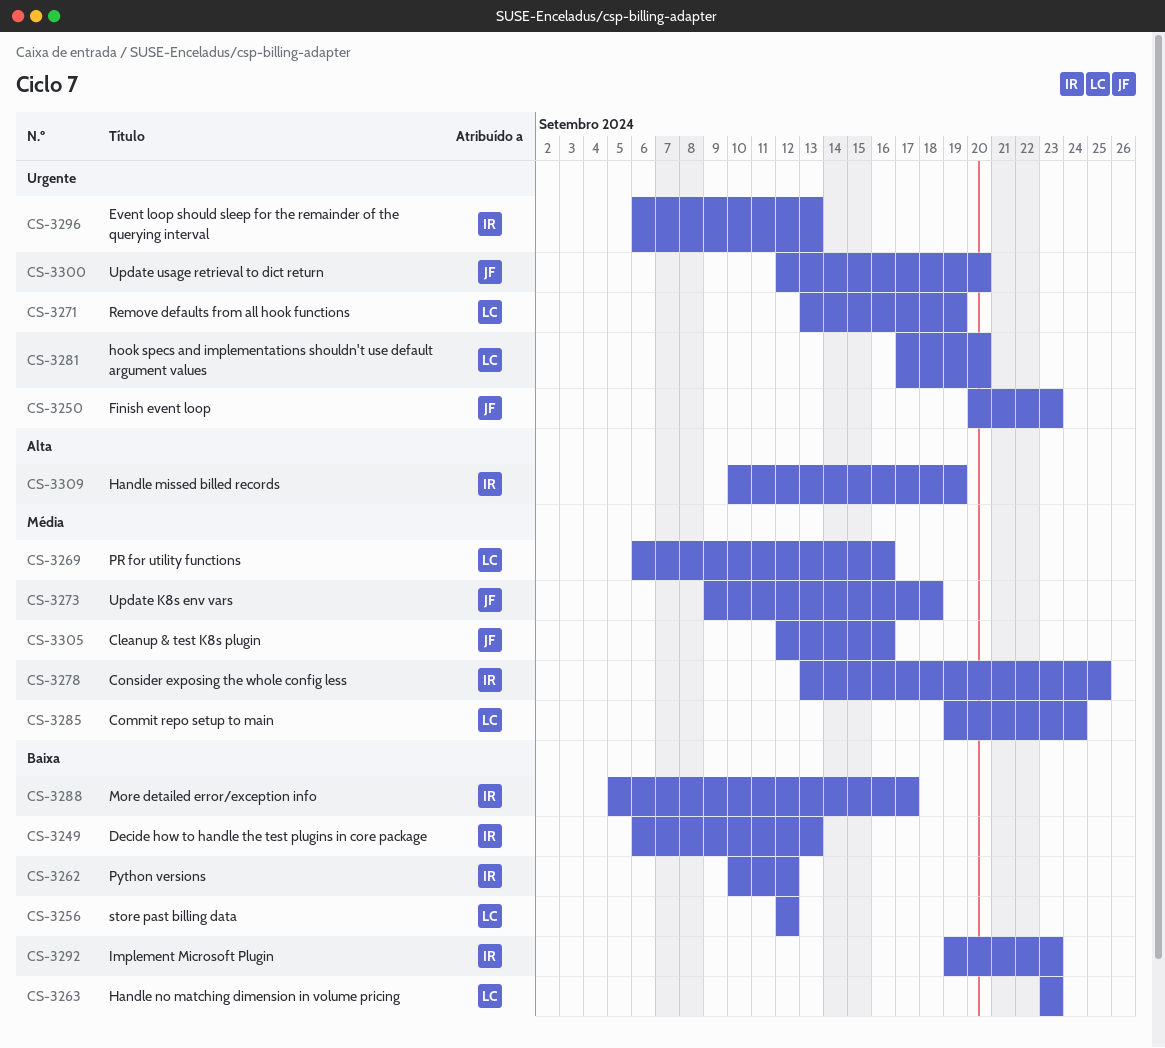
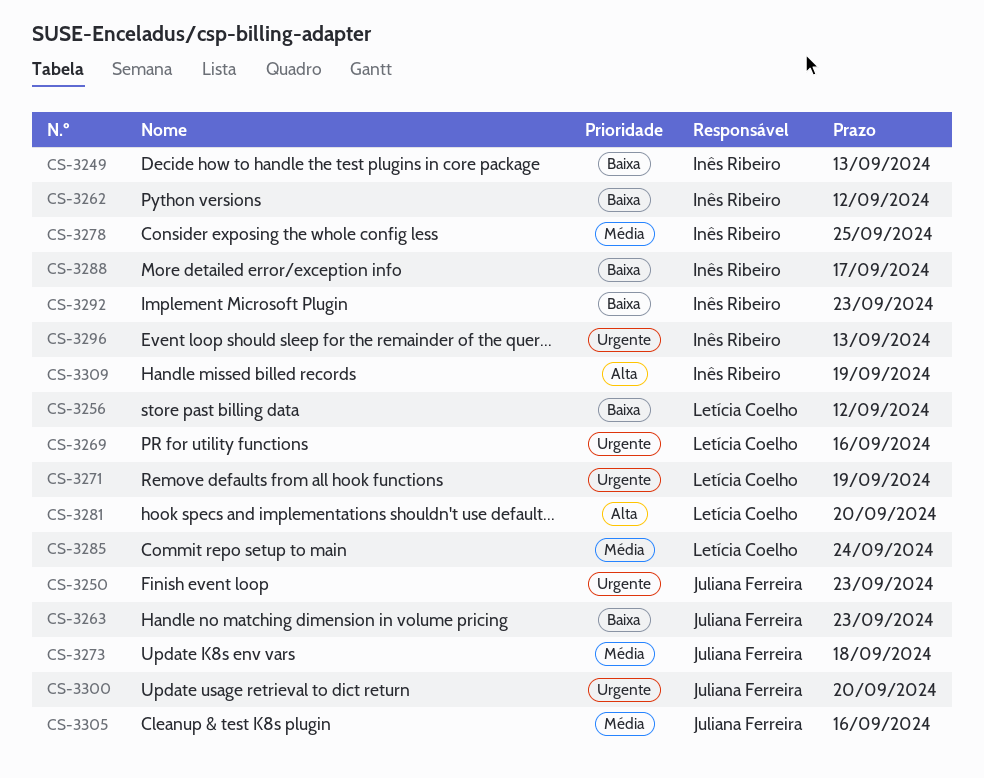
CS-3263, owner: Letícia Coelho -> Juliana Ferreira
CS-3269, priority: Média -> Urgente
CS-3281, priority: Urgente -> Alta

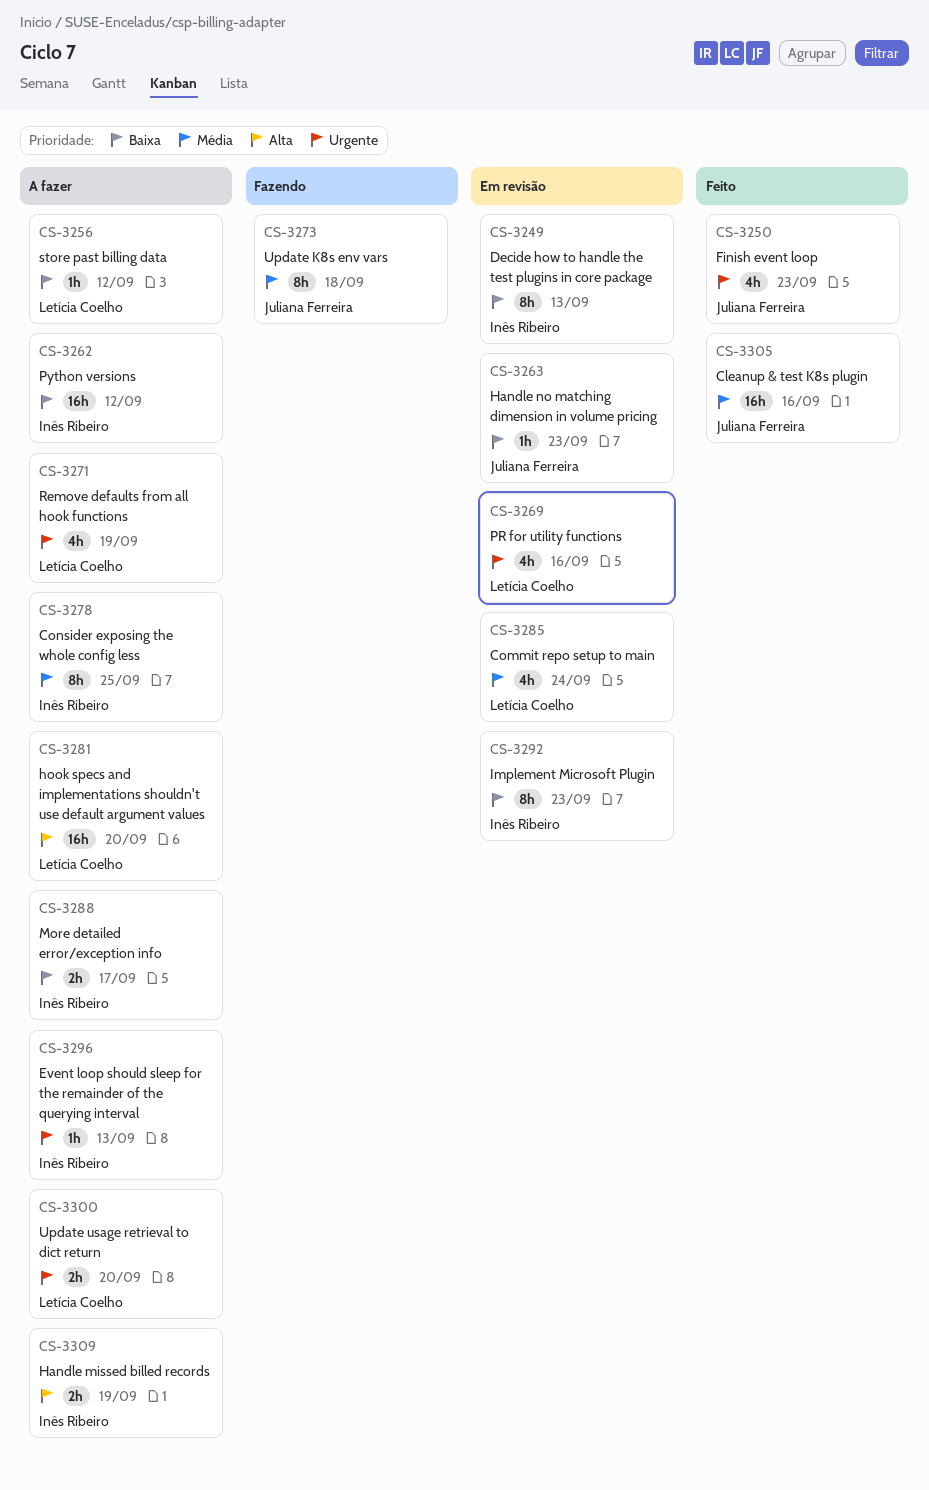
CS-3300, owner: Juliana Ferreira -> Letícia Coelho

